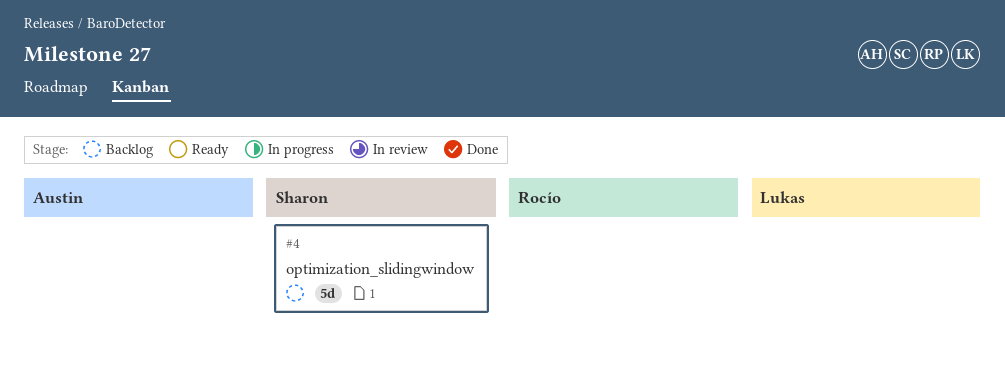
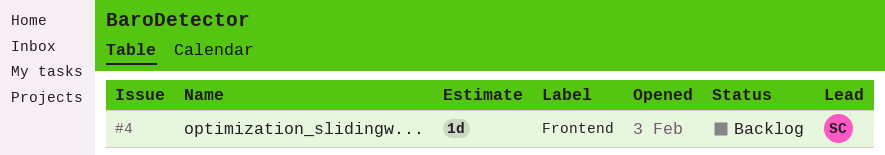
#4, estimate: 5d -> 1d

